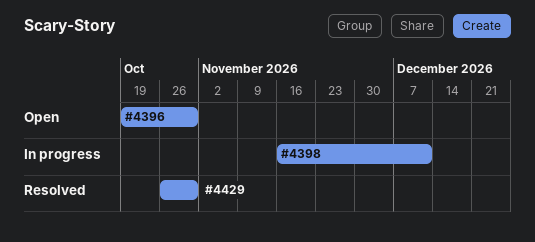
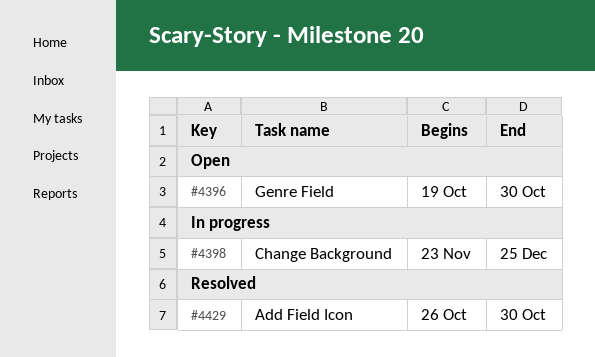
#4398, start: Nov 16 -> Nov 23
#4398, due: Dec 11 -> Dec 25

